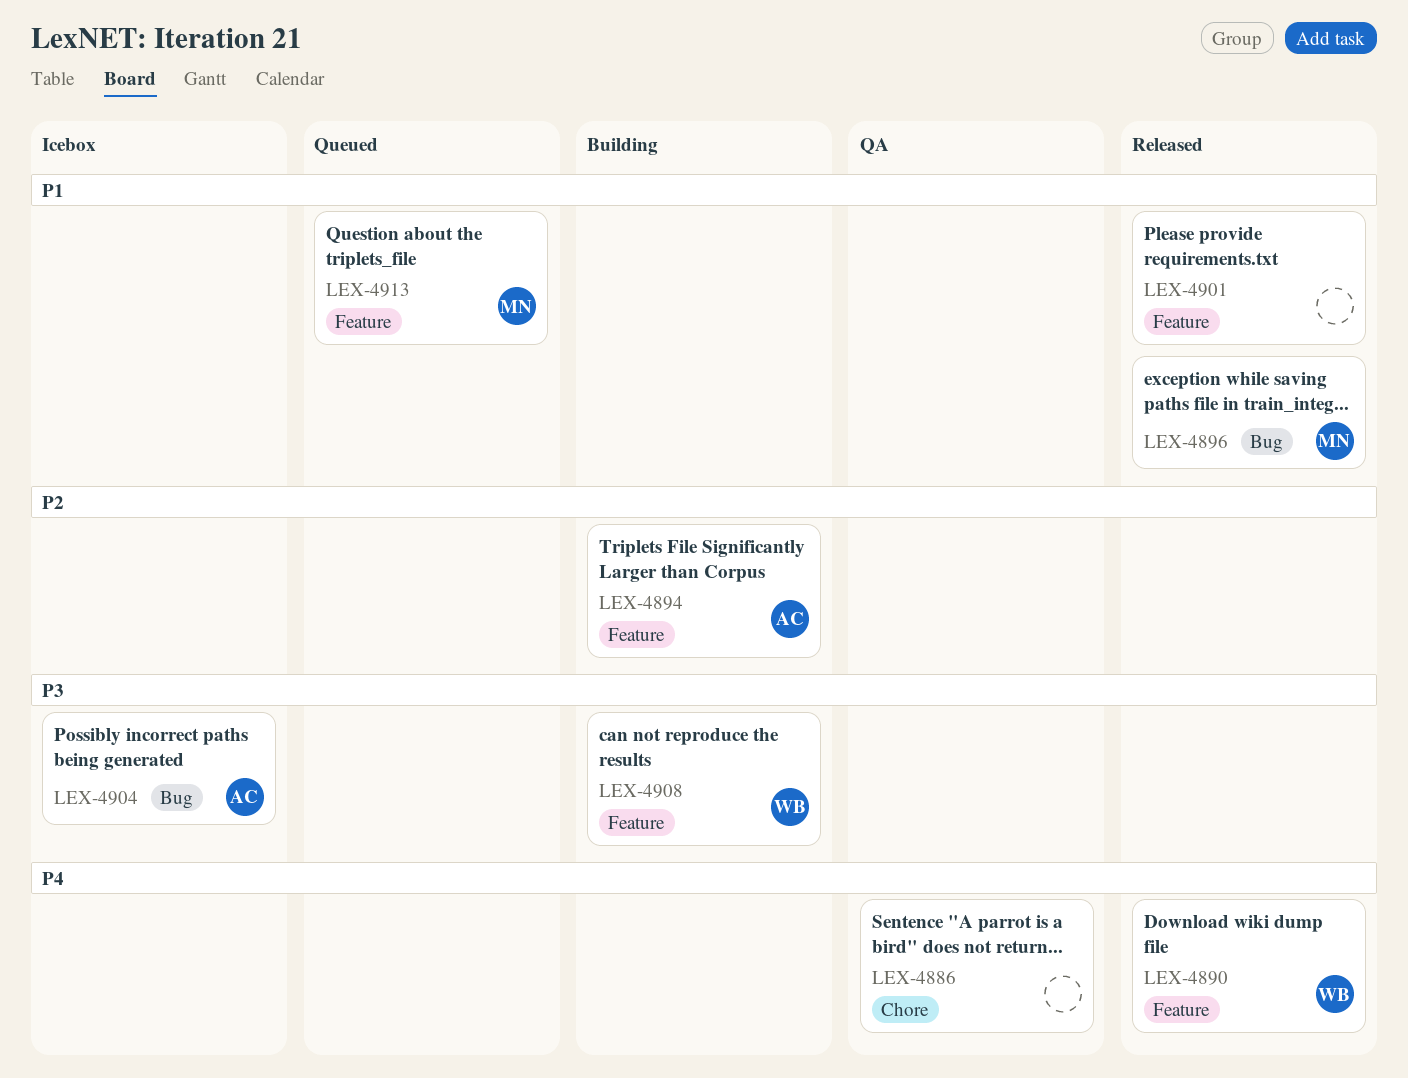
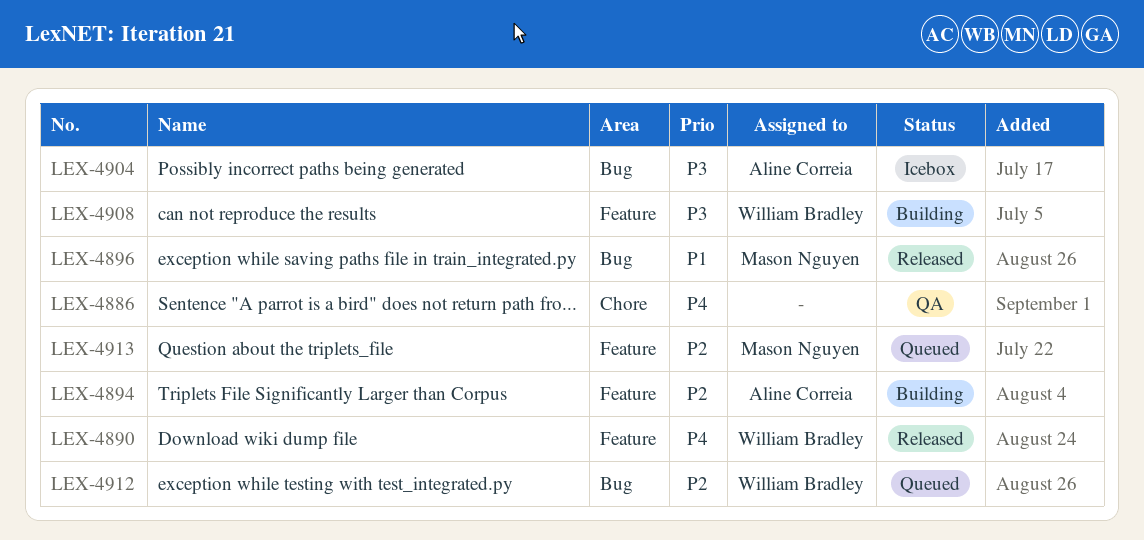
LEX-4901: present -> none
LEX-4912: none -> present
LEX-4913, priority: P1 -> P2

